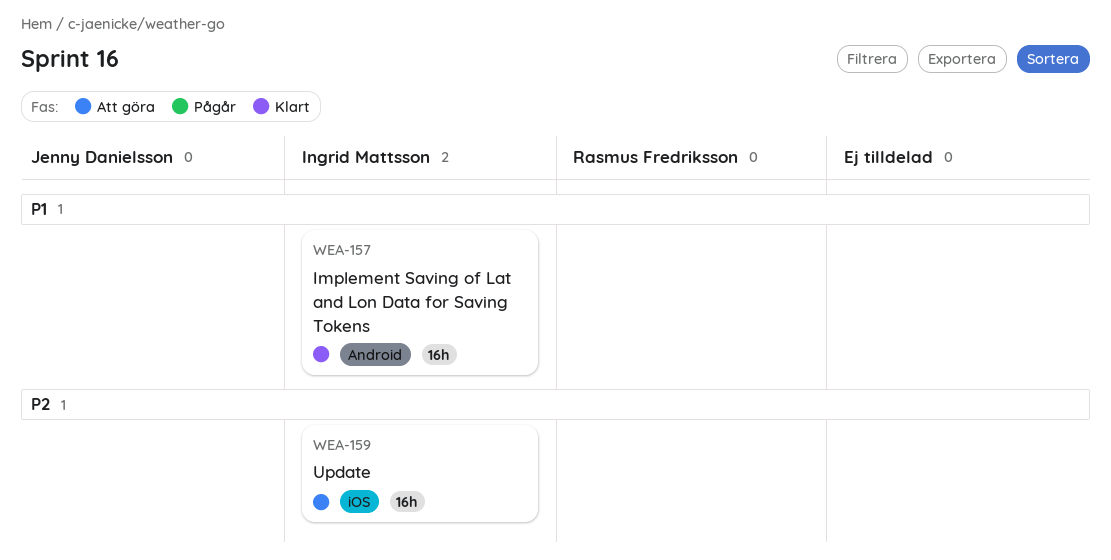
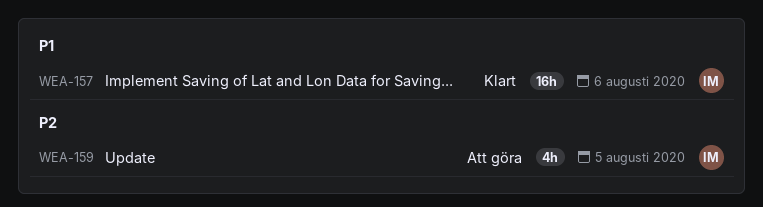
WEA-159, estimate: 16h -> 4h

